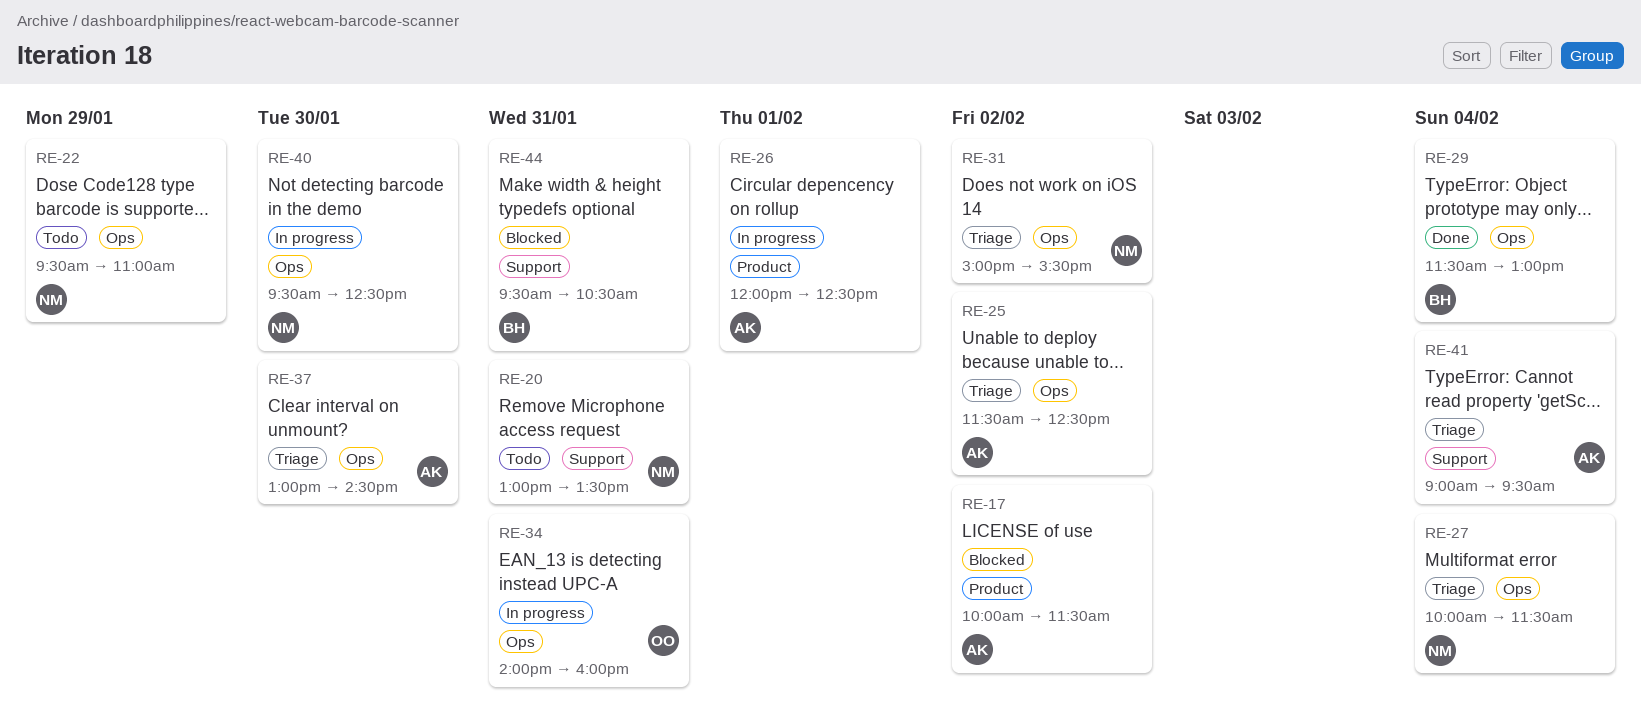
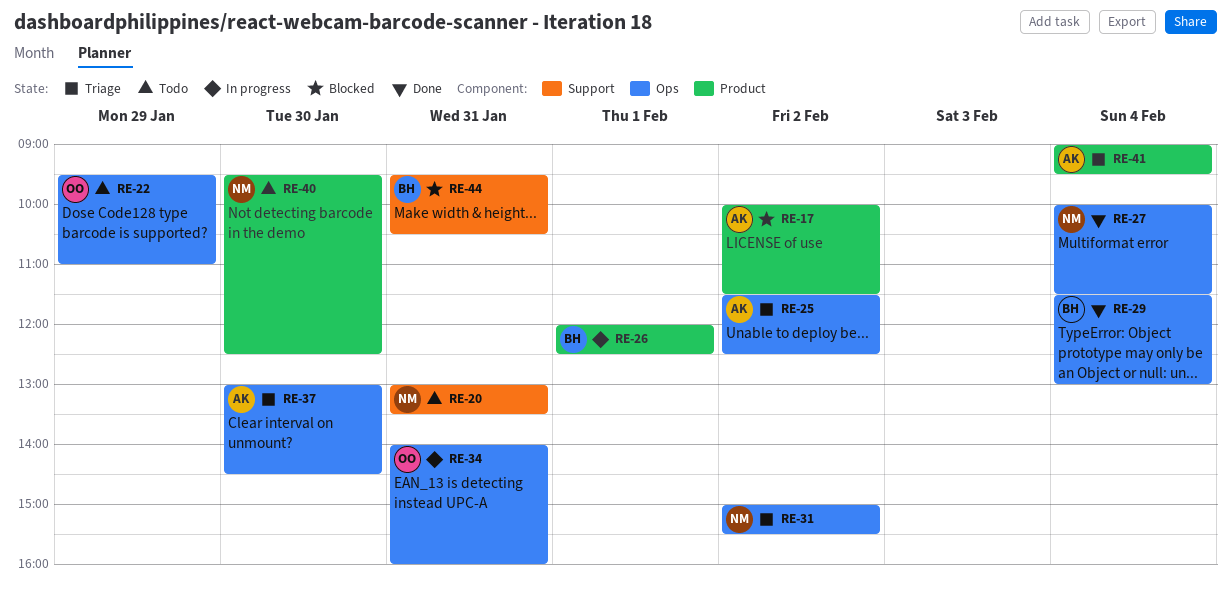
RE-22, owner: NM -> OO
RE-26, owner: AK -> BH
RE-27, status: Triage -> Done
RE-40, status: In progress -> Todo
RE-40, label: Ops -> Product
RE-41, label: Support -> Product

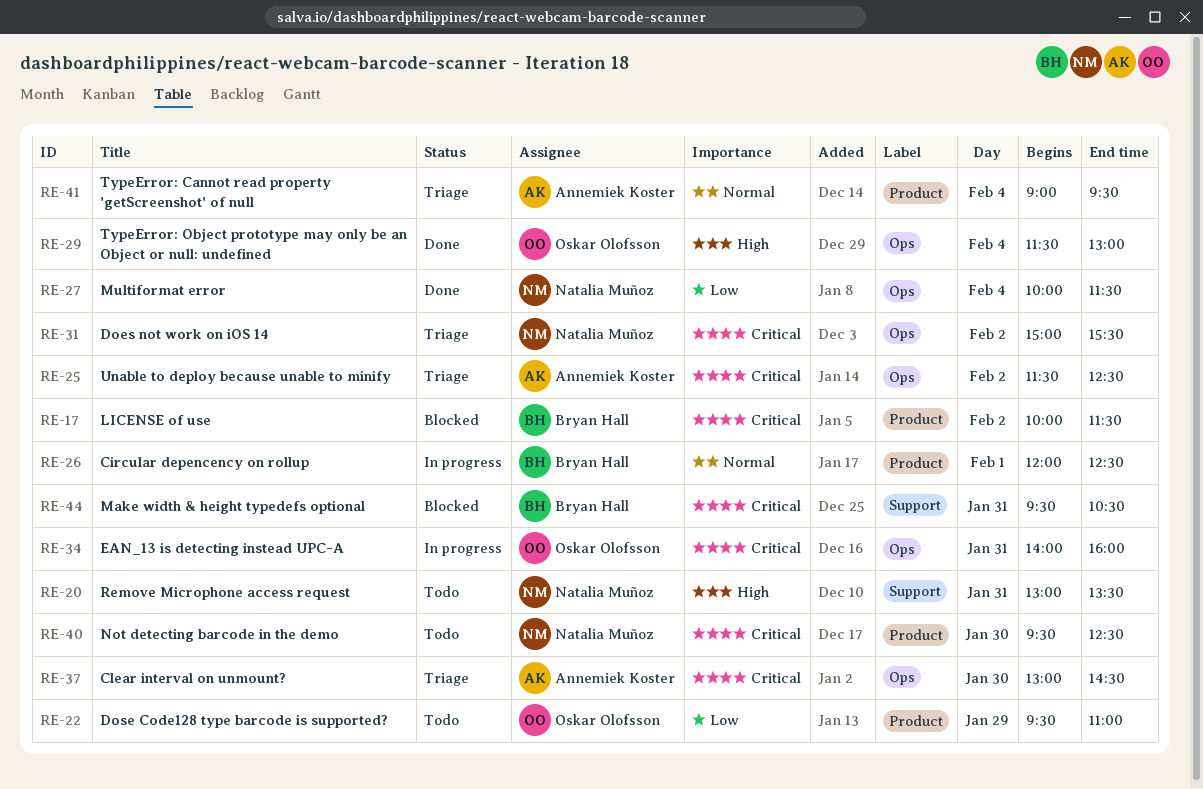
RE-17, owner: Annemiek Koster -> Bryan Hall
RE-22, label: Ops -> Product
RE-29, owner: Bryan Hall -> Oskar Olofsson

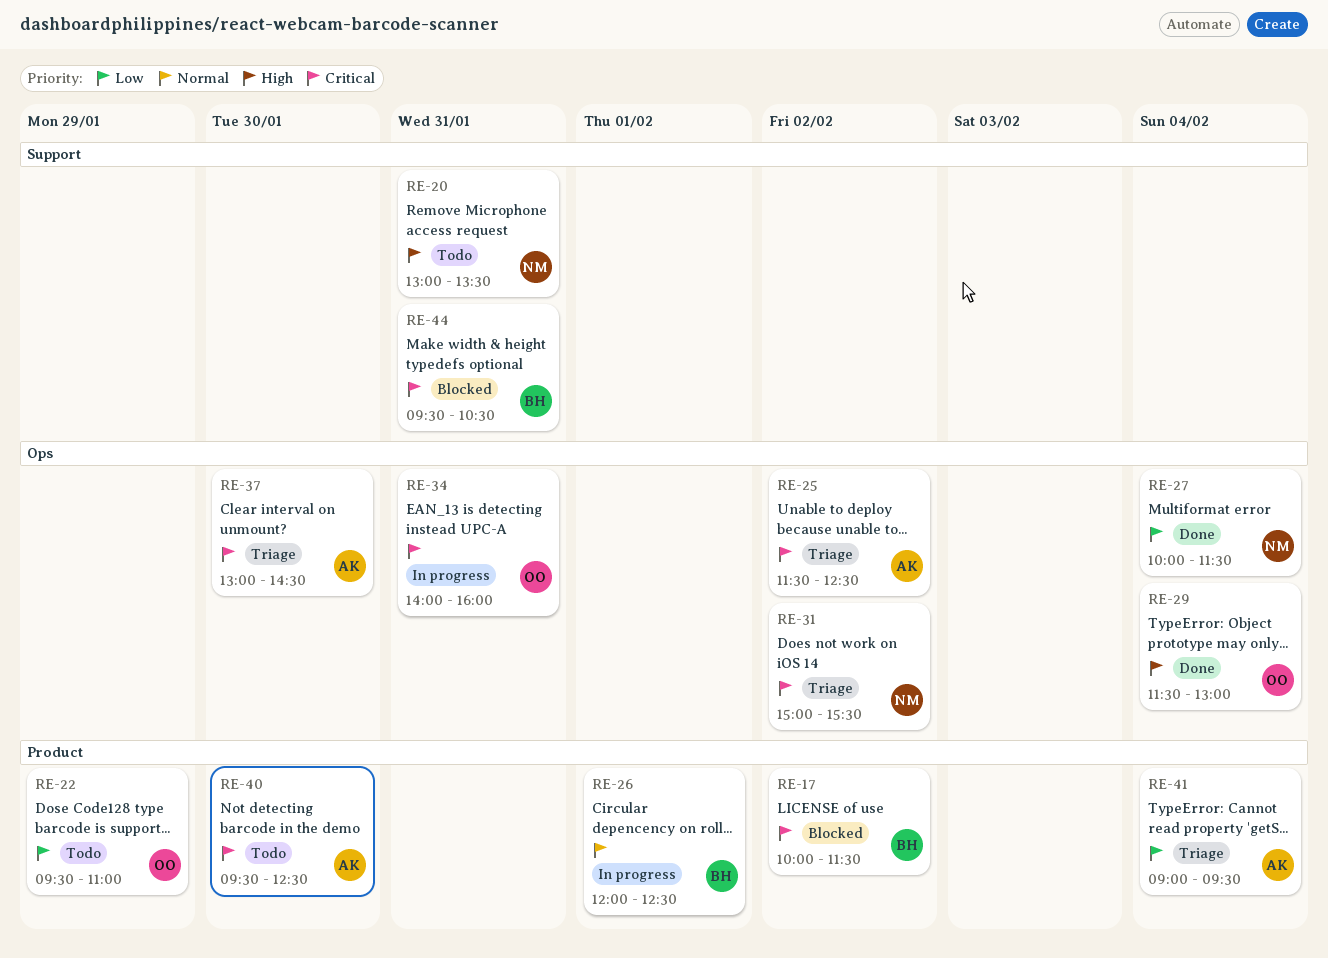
RE-40, owner: Natalia Muñoz -> Annemiek Koster
RE-41, priority: Normal -> Low

